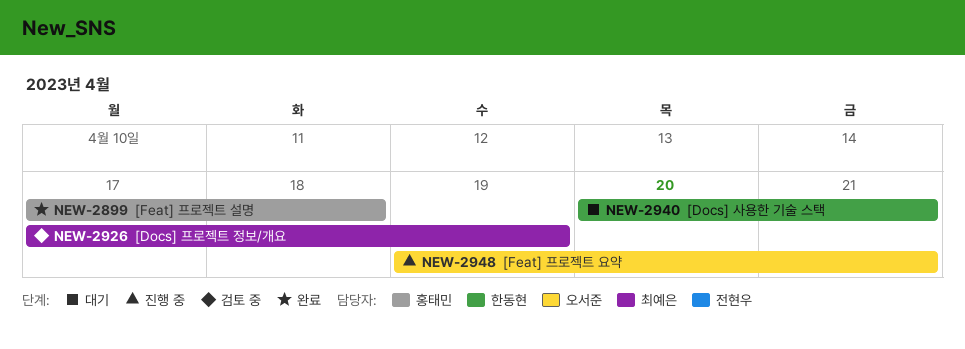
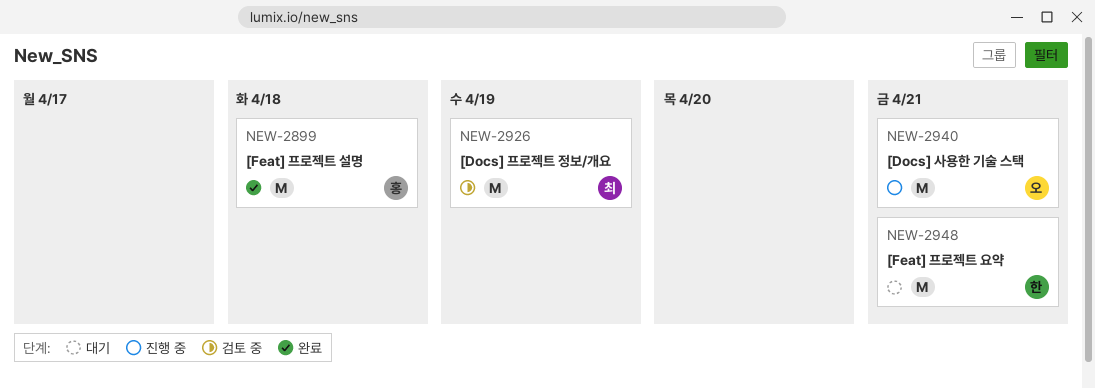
NEW-2940, status: 대기 -> 진행 중
NEW-2940, owner: 한동현 -> 오서준
NEW-2948, status: 진행 중 -> 대기
NEW-2948, owner: 오서준 -> 한동현

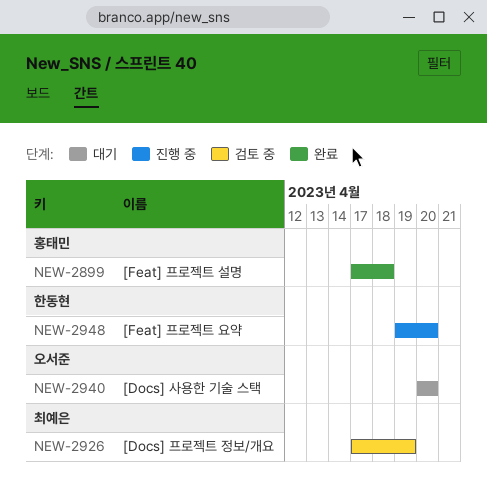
NEW-2940, status: 진행 중 -> 대기
NEW-2940, due: Apr 21 -> Apr 20
NEW-2948, status: 대기 -> 진행 중
NEW-2948, due: Apr 21 -> Apr 20

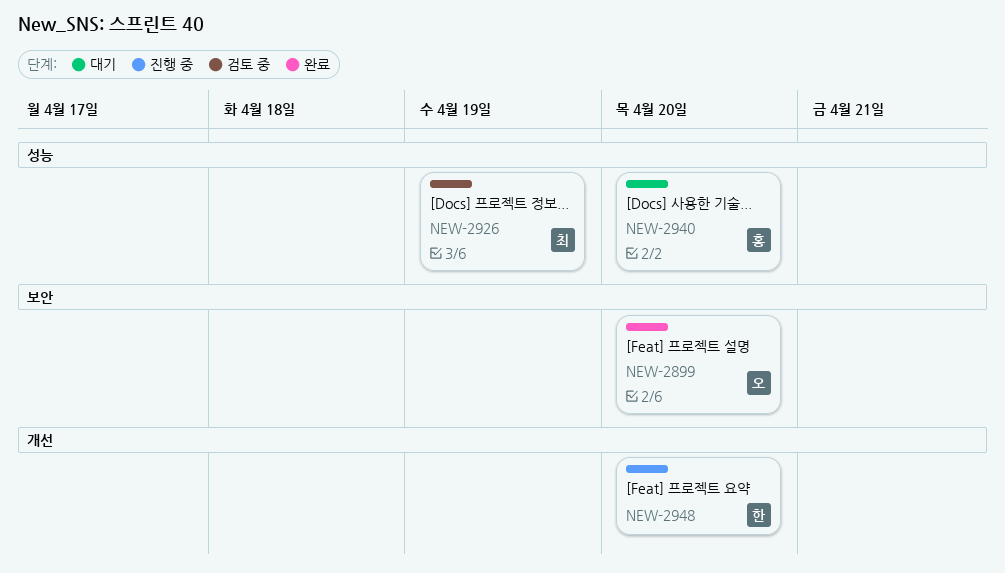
NEW-2899, owner: 홍태민 -> 오서준
NEW-2899, due: Apr 18 -> Apr 20
NEW-2940, owner: 오서준 -> 홍태민

